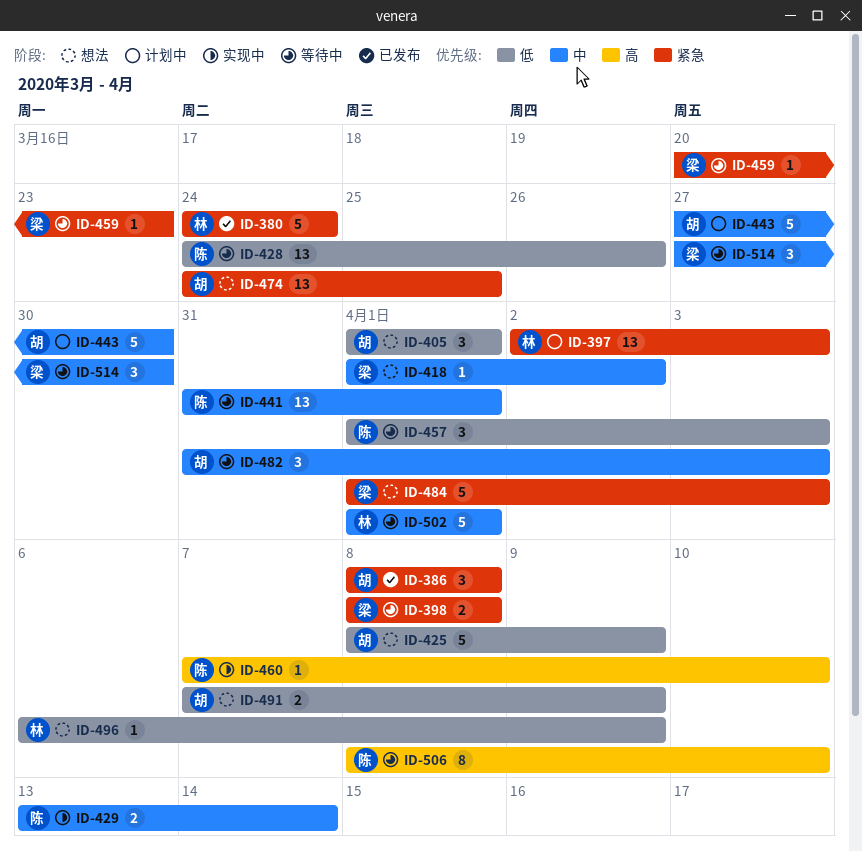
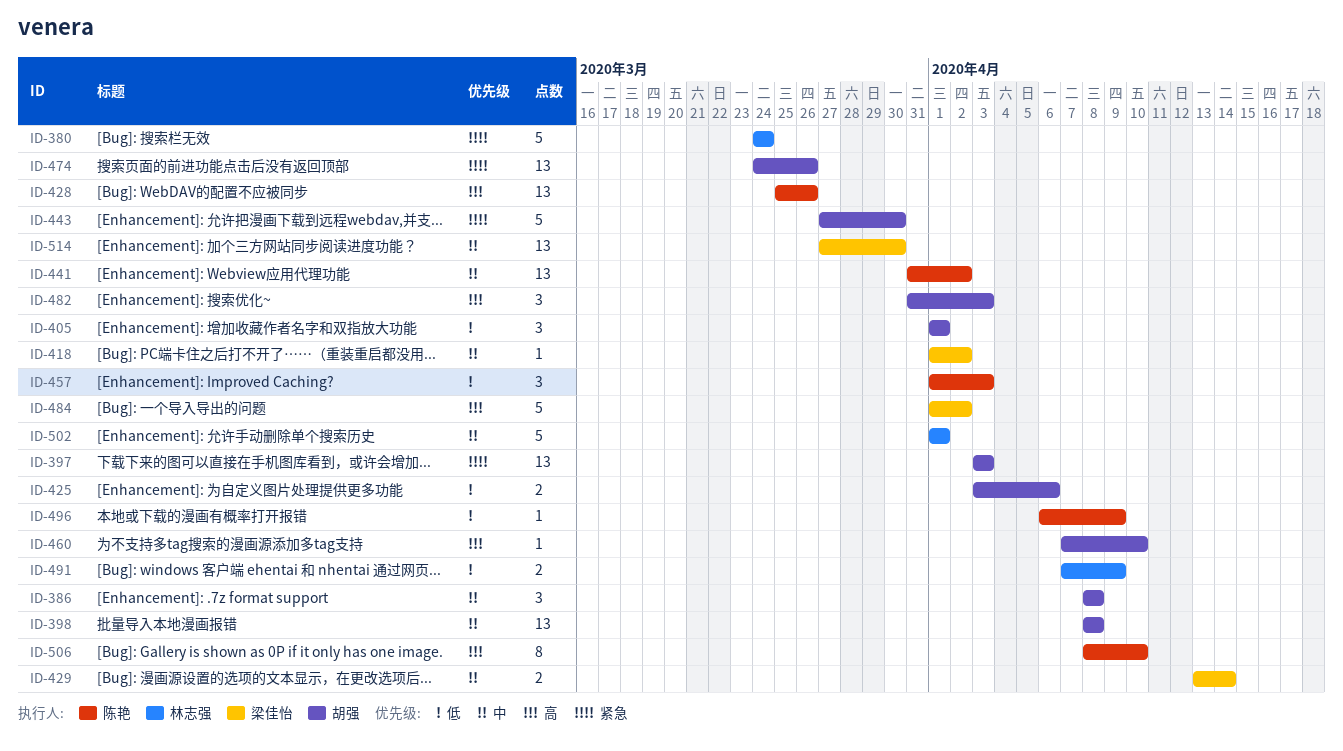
ID-386, priority: 紧急 -> 中
ID-397, owner: 林志强 -> 胡强
ID-397, start: Apr 2 -> Apr 3
ID-398, owner: 梁佳怡 -> 胡强
ID-398, priority: 紧急 -> 中
ID-398, estimate: 2 -> 13
ID-425, estimate: 5 -> 2
ID-425, start: Apr 8 -> Apr 3
ID-425, due: Apr 9 -> Apr 6
ID-428, priority: 低 -> 高
ID-428, start: Mar 24 -> Mar 25
ID-429, owner: 陈艳 -> 梁佳怡
ID-441, due: Apr 1 -> Apr 2
ID-443, priority: 中 -> 紧急
ID-459: present -> none
ID-460, owner: 陈艳 -> 胡强
ID-474, due: Mar 25 -> Mar 26
ID-482, priority: 中 -> 高
ID-484, priority: 紧急 -> 高
ID-484, due: Apr 3 -> Apr 2
ID-491, owner: 胡强 -> 林志强
ID-496, owner: 林志强 -> 陈艳
ID-514, estimate: 3 -> 13

